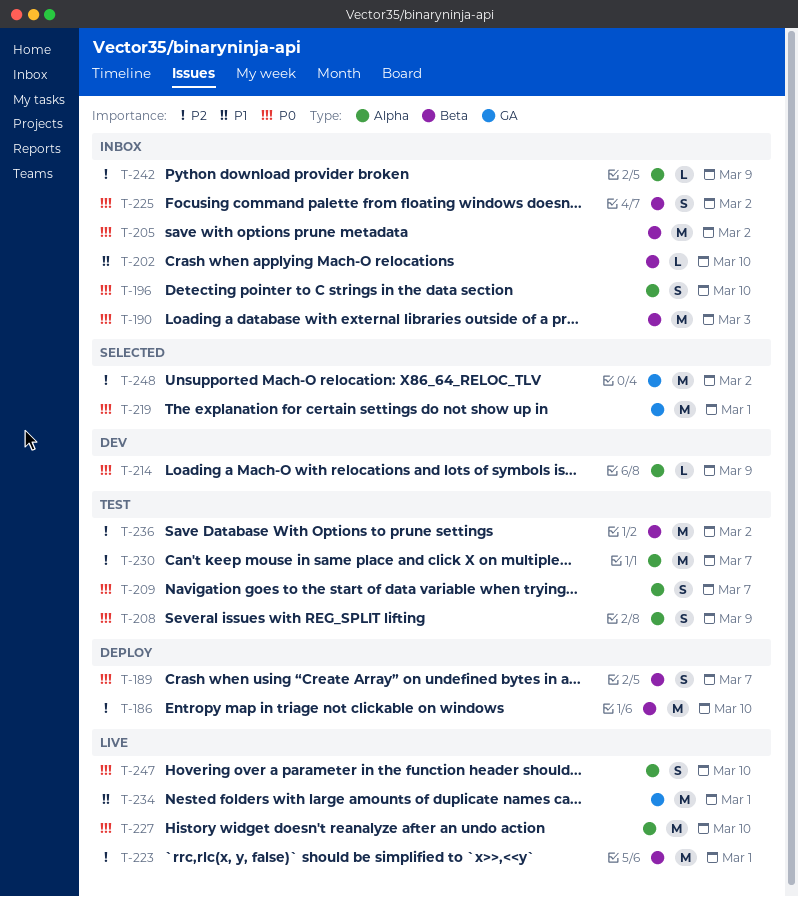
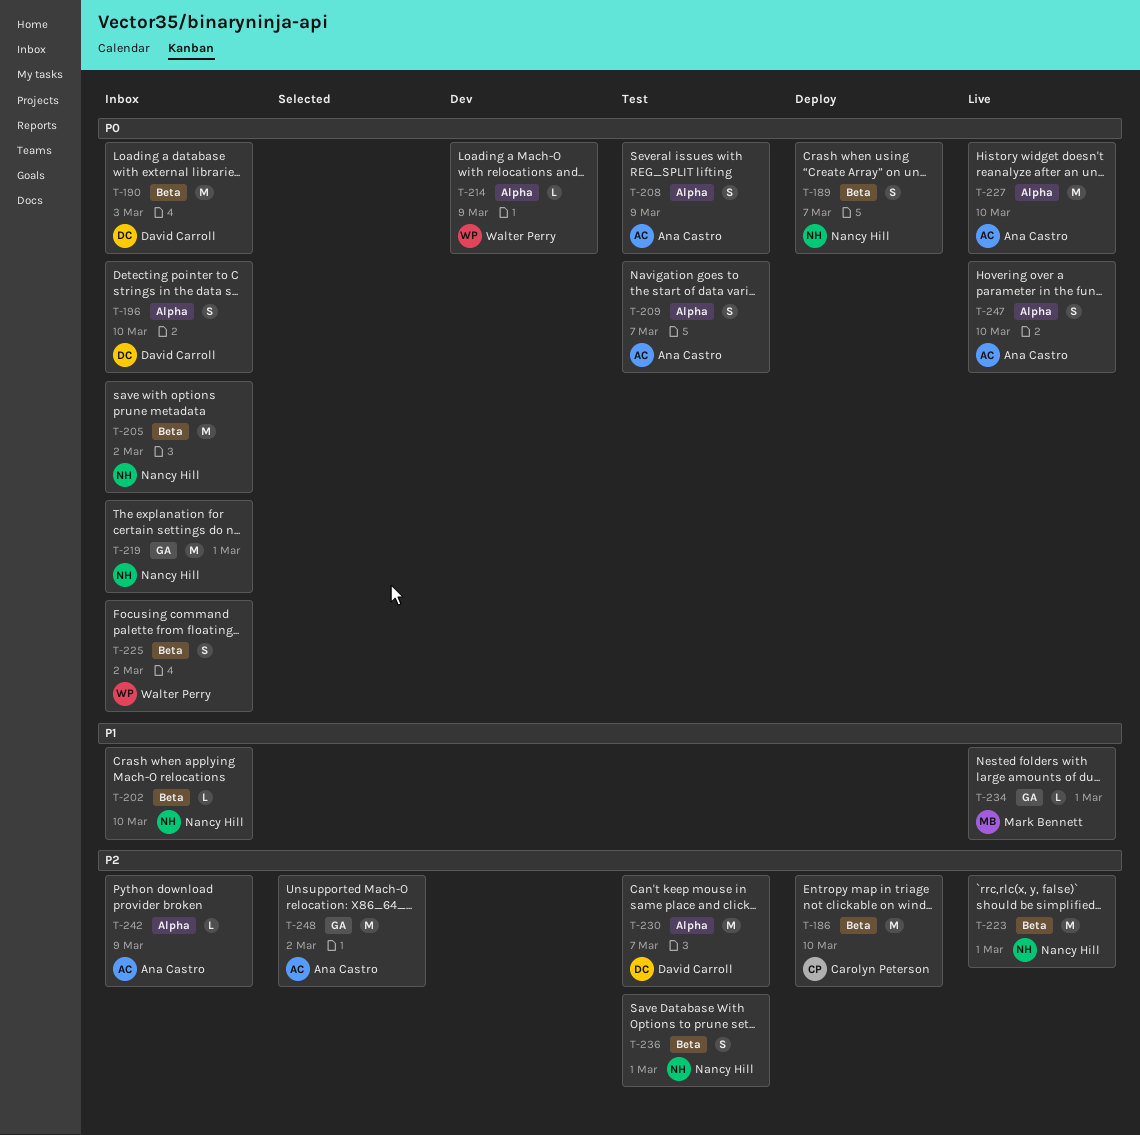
T-219, status: Selected -> Inbox
T-234, estimate: M -> L
T-236, estimate: M -> S
T-236, due: Mar 2 -> Mar 1

